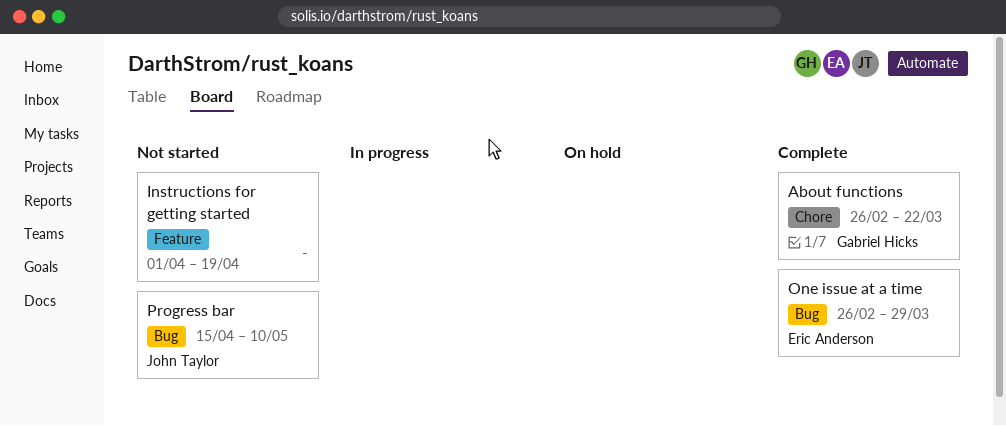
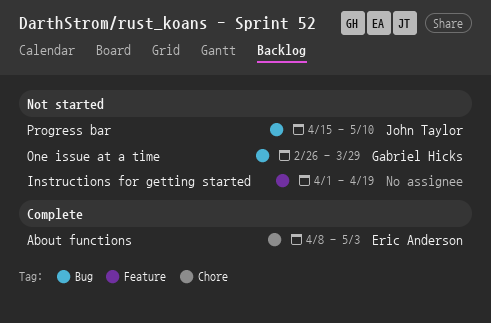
About functions, owner: Gabriel Hicks -> Eric Anderson
About functions, start: Feb 26 -> Apr 8
About functions, due: Mar 22 -> May 3
One issue at a time, status: Complete -> Not started
One issue at a time, owner: Eric Anderson -> Gabriel Hicks

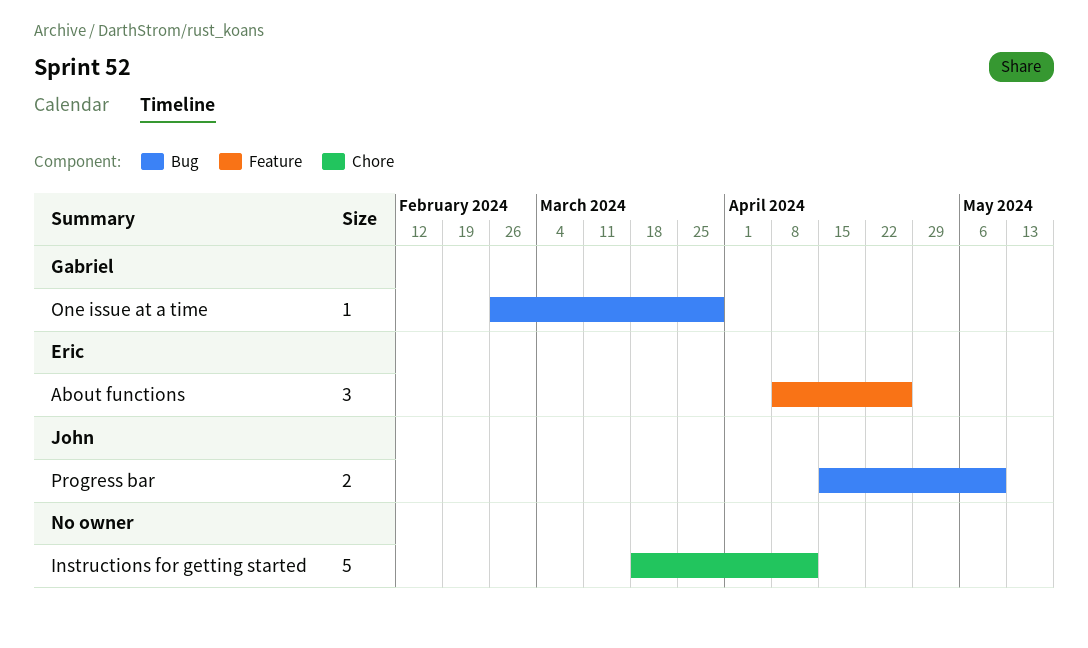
About functions, label: Chore -> Feature
About functions, due: May 3 -> Apr 26
Instructions for getting started, label: Feature -> Chore
Instructions for getting started, start: Apr 1 -> Mar 18
Instructions for getting started, due: Apr 19 -> Apr 12

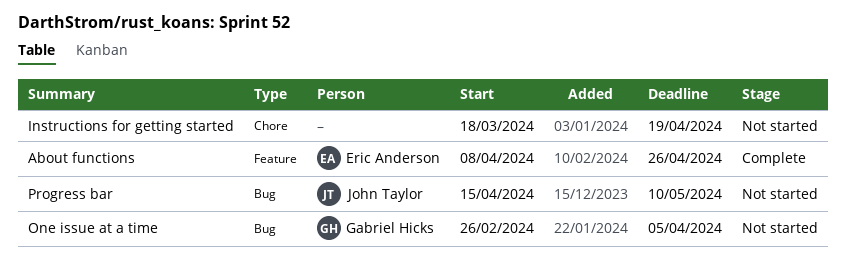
Instructions for getting started, due: Apr 12 -> Apr 19
One issue at a time, due: Mar 29 -> Apr 5

